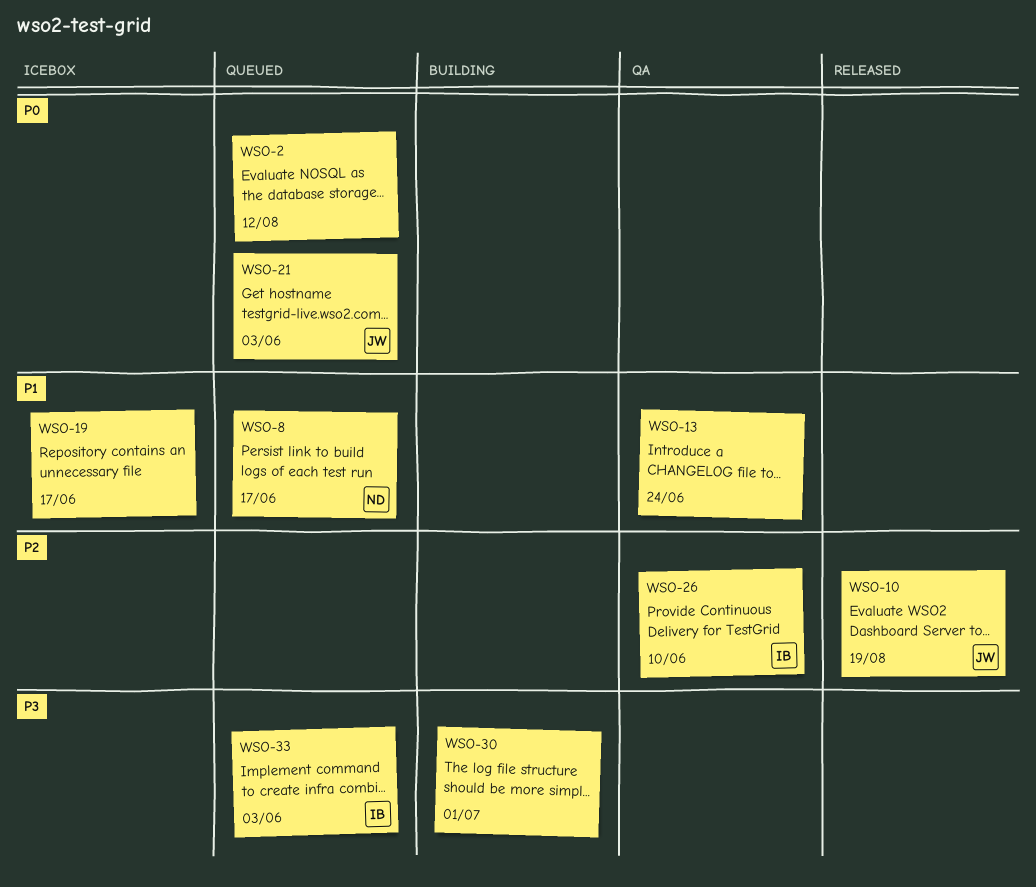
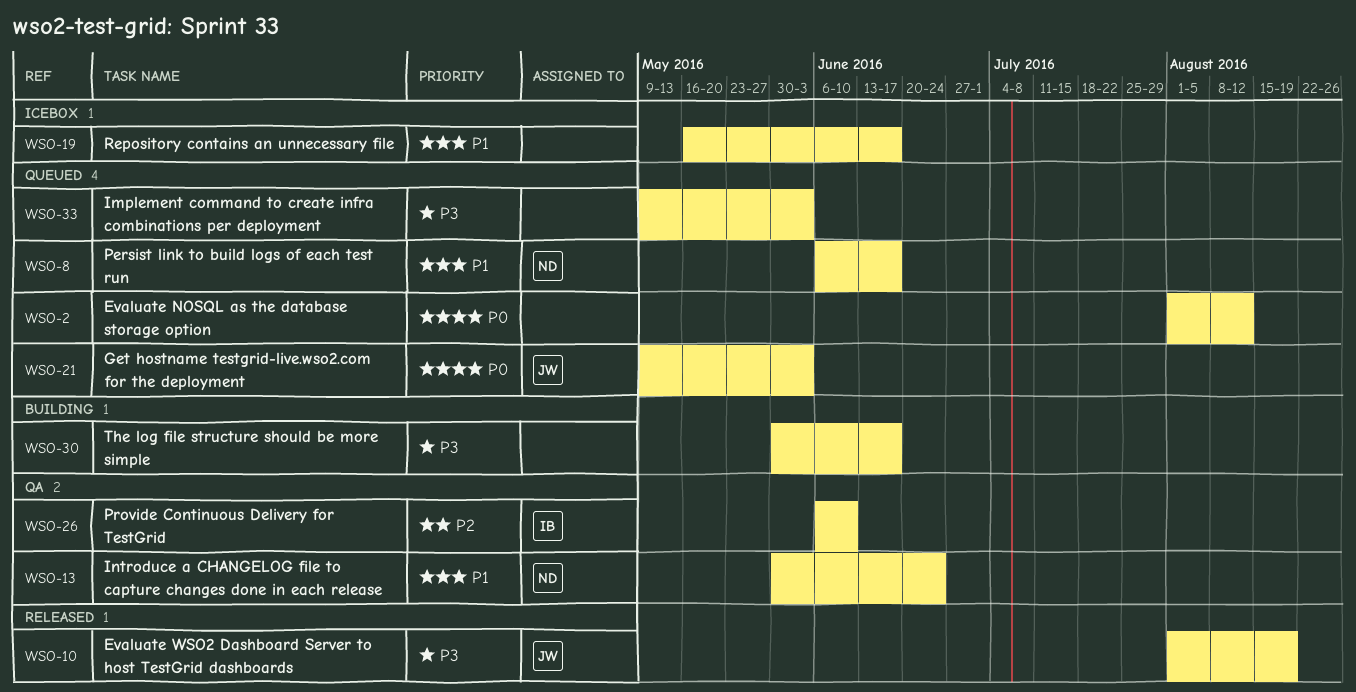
WSO-10, priority: P2 -> P3
WSO-13, owner: none -> ND
WSO-30, due: Jul 1 -> Jun 17
WSO-33, owner: IB -> none

